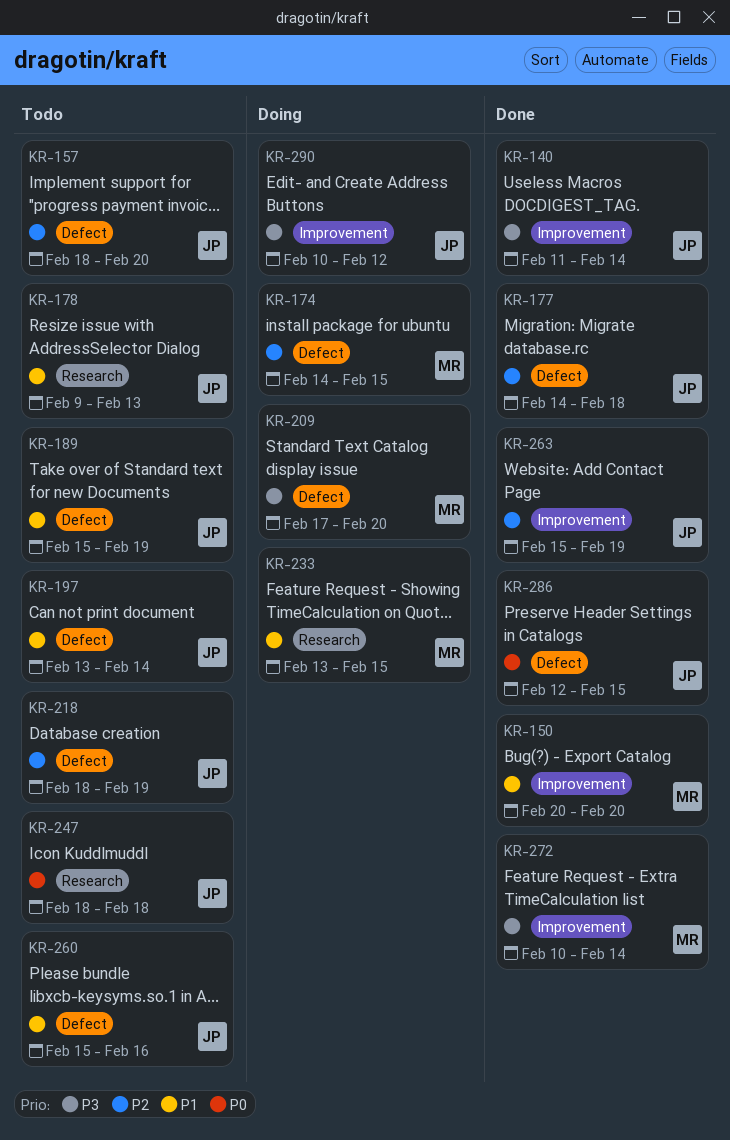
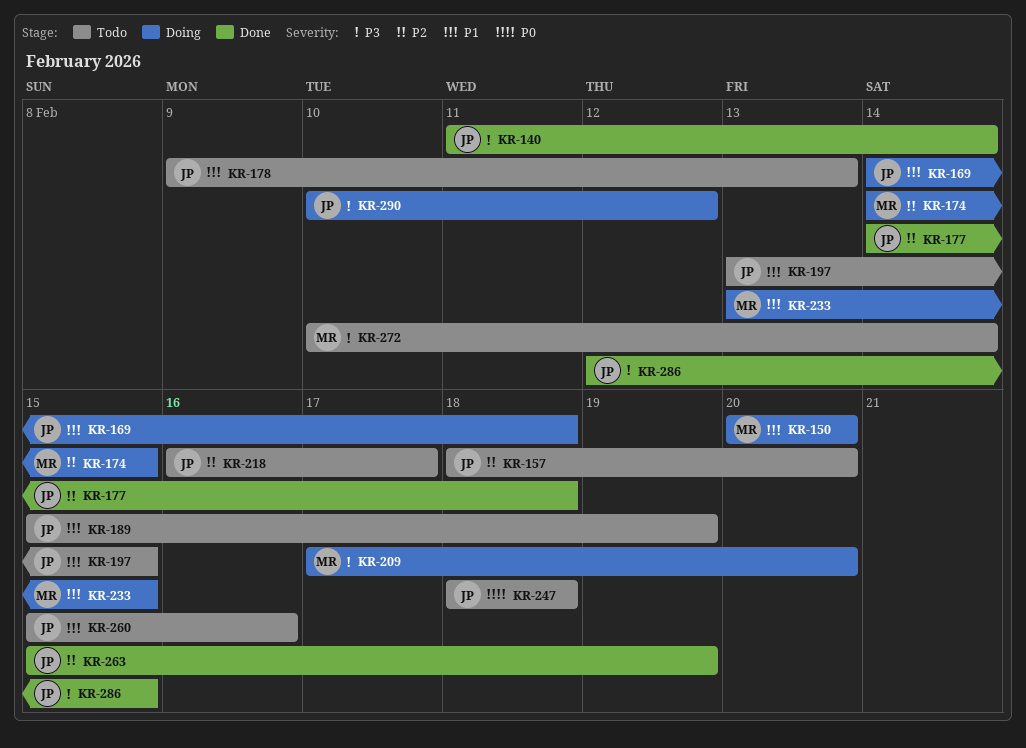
KR-150, status: Done -> Doing
KR-169: none -> present
KR-197, due: Feb 14 -> Feb 15
KR-218, start: Feb 18 -> Feb 16
KR-218, due: Feb 19 -> Feb 17
KR-272, status: Done -> Todo
KR-286, priority: P0 -> P3

